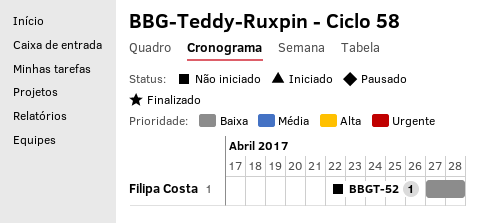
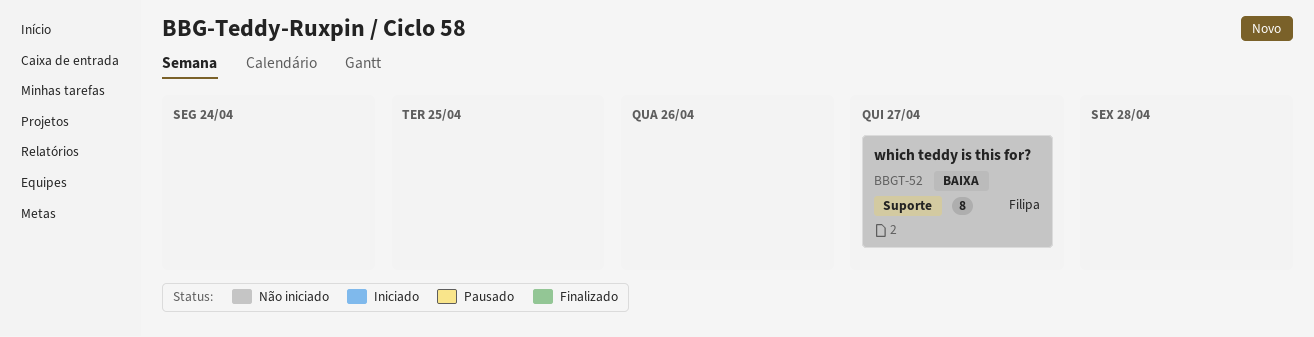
BBGT-52, estimate: 1 -> 8
BBGT-52, due: Apr 28 -> Apr 27

